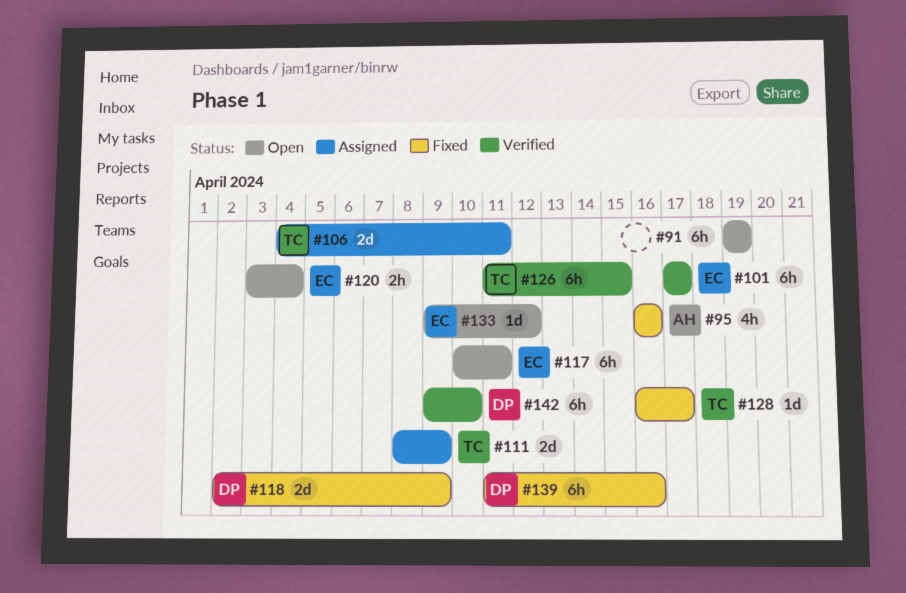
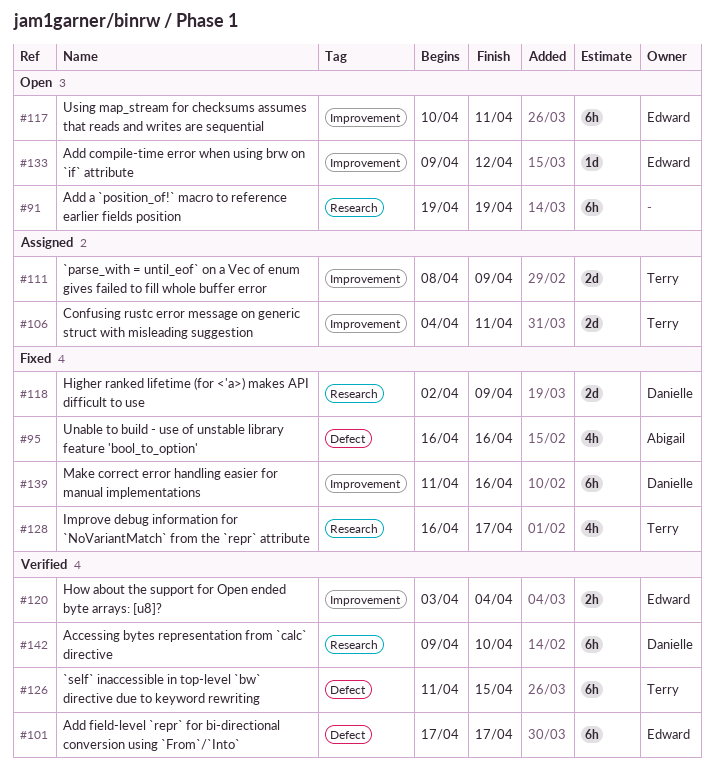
#120, status: Open -> Verified
#128, estimate: 1d -> 4h

